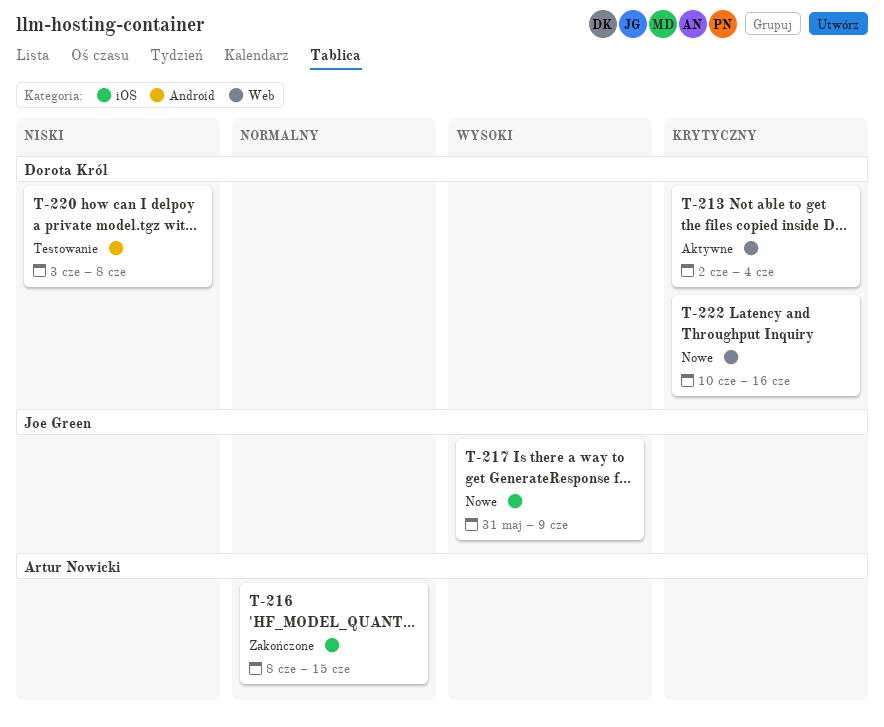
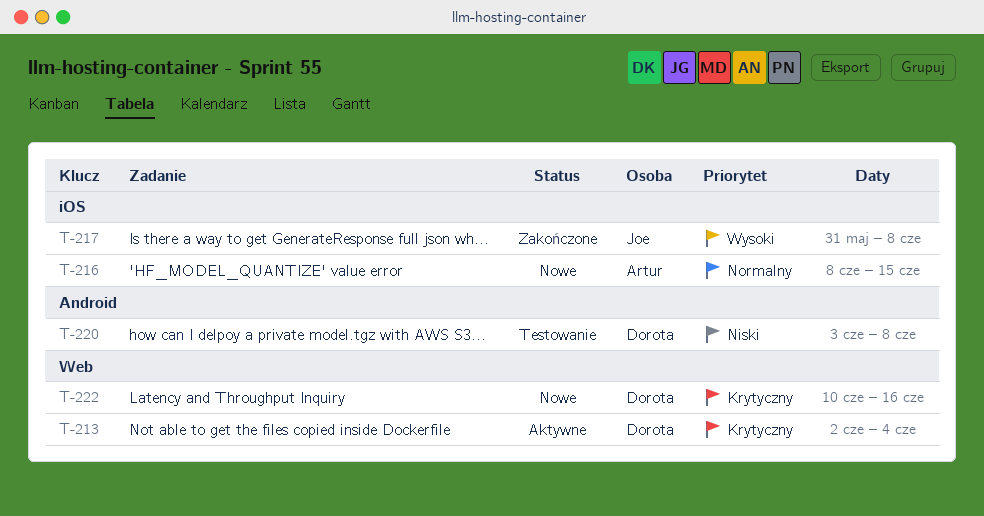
T-216, status: Zakończone -> Nowe
T-217, status: Nowe -> Zakończone
T-217, due: Jun 9 -> Jun 8

